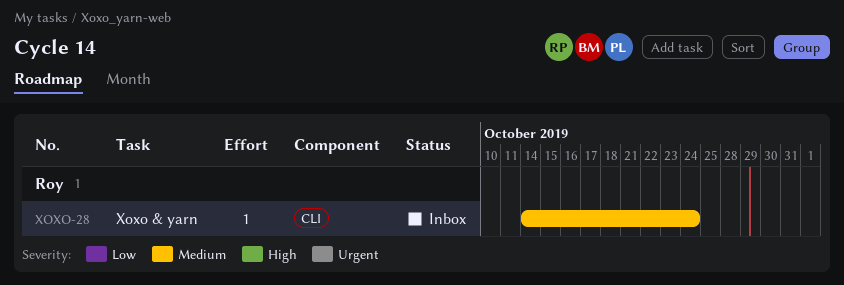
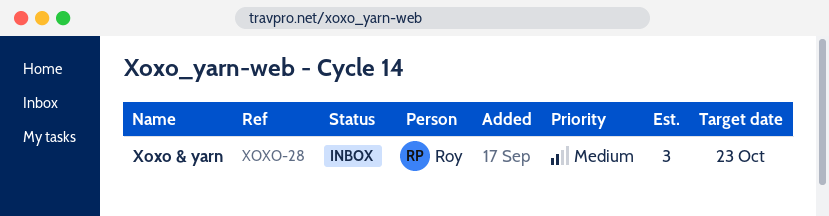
XOXO-28, estimate: 1 -> 3
XOXO-28, due: Oct 24 -> Oct 23

